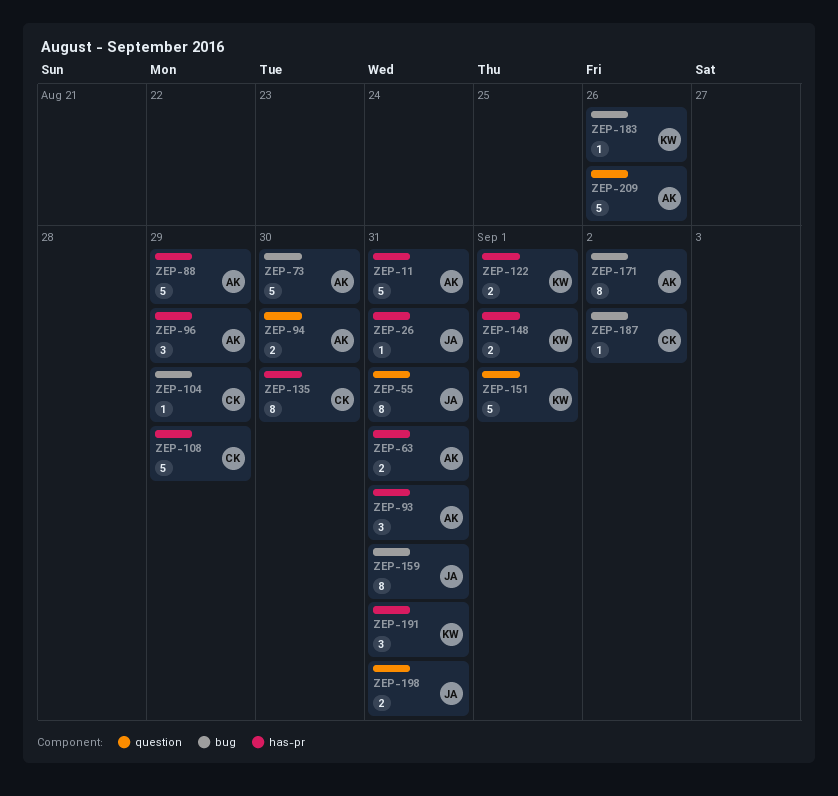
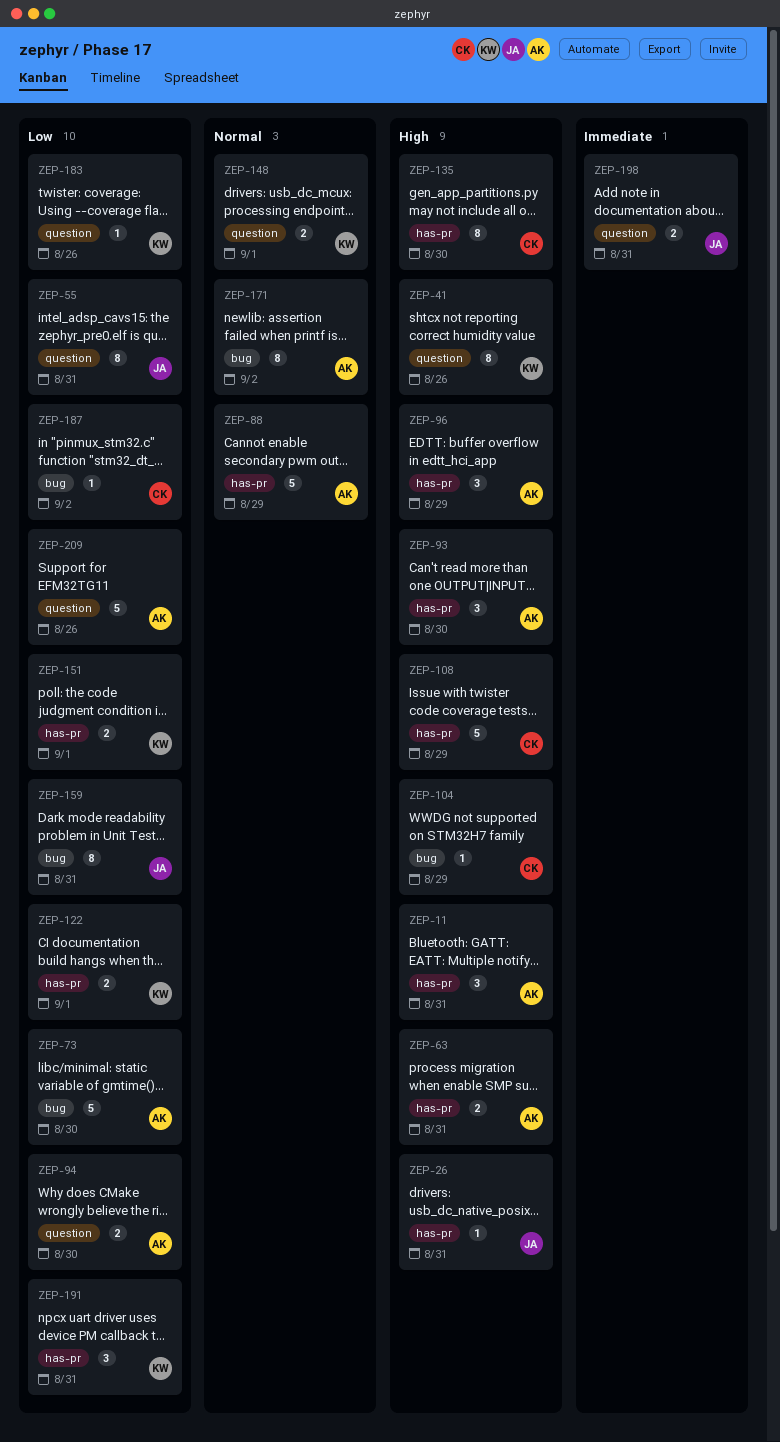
ZEP-11, estimate: 5 -> 3
ZEP-41: none -> present
ZEP-93, due: Aug 31 -> Aug 30
ZEP-148, label: has-pr -> question
ZEP-151, label: question -> has-pr
ZEP-151, estimate: 5 -> 2
ZEP-183, label: bug -> question

